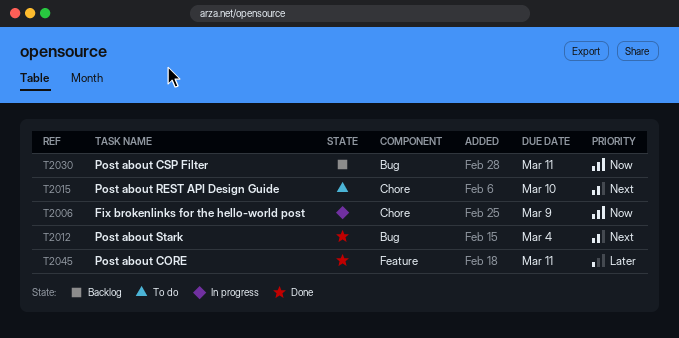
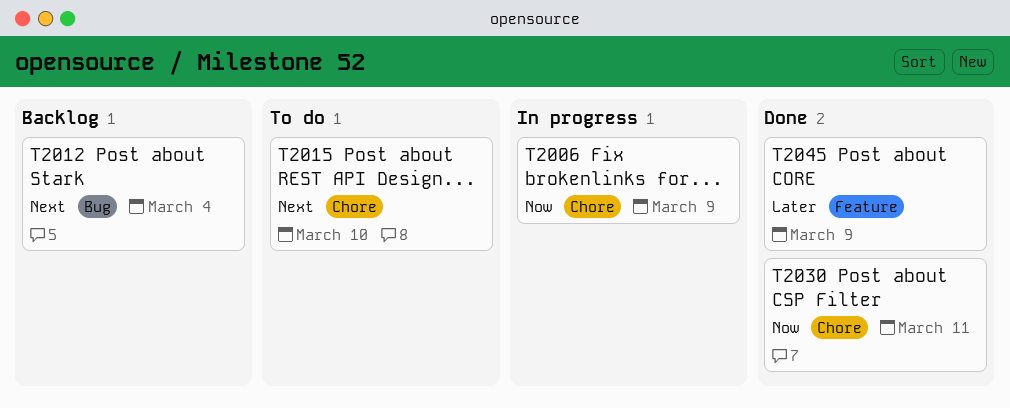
T2012, status: Done -> Backlog
T2030, status: Backlog -> Done
T2030, label: Bug -> Chore
T2045, due: Mar 11 -> Mar 9

